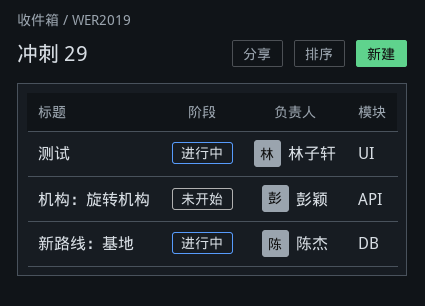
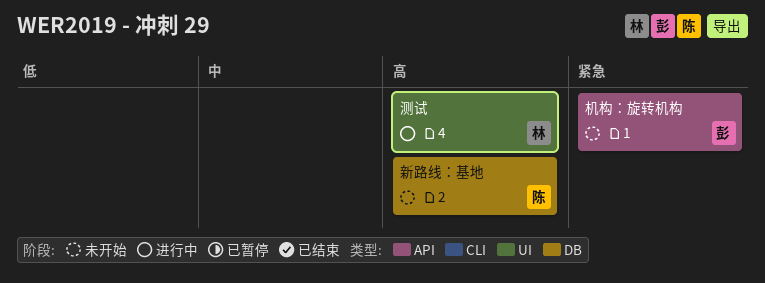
新路线：基地, status: 进行中 -> 未开始

